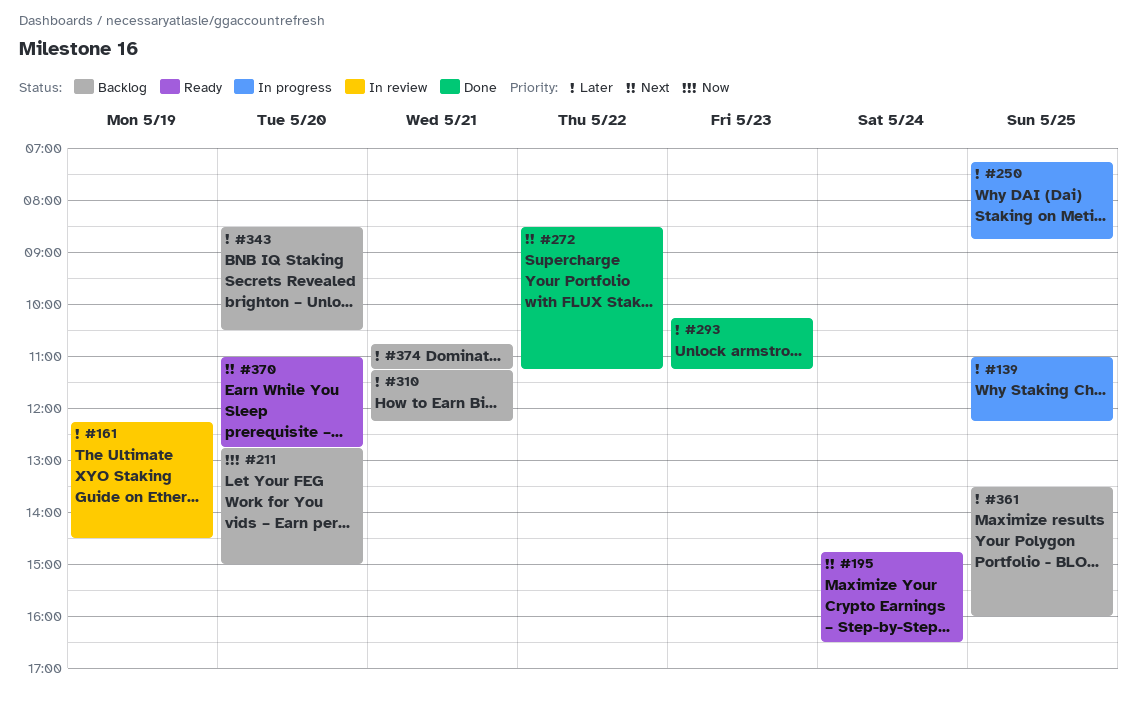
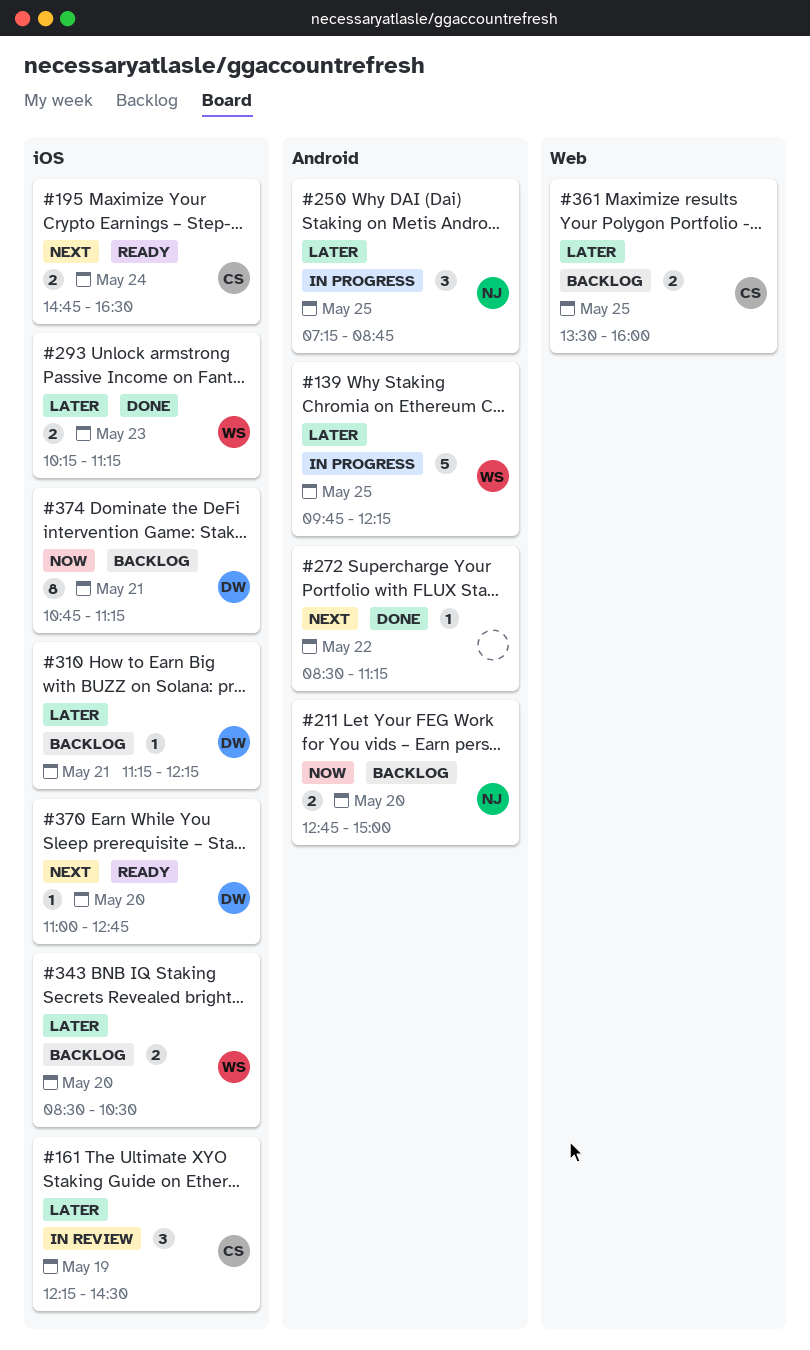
#139, begins: 11:00 -> 09:45
#374, priority: Later -> Now

